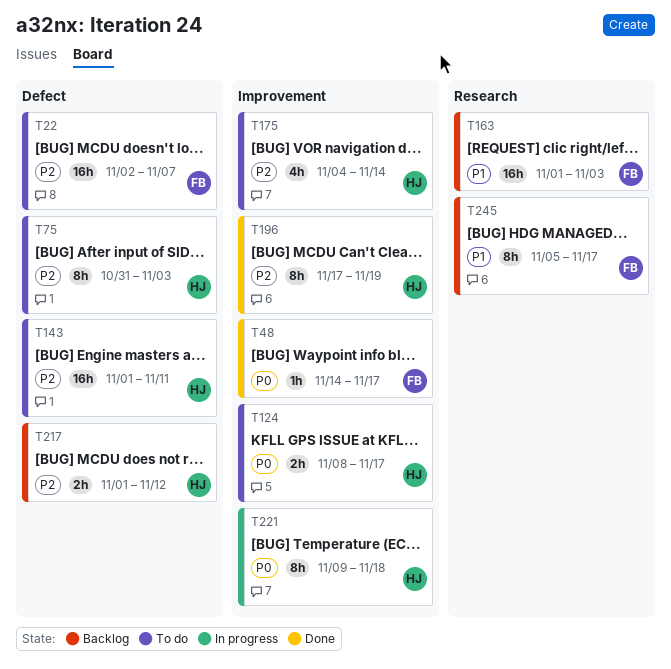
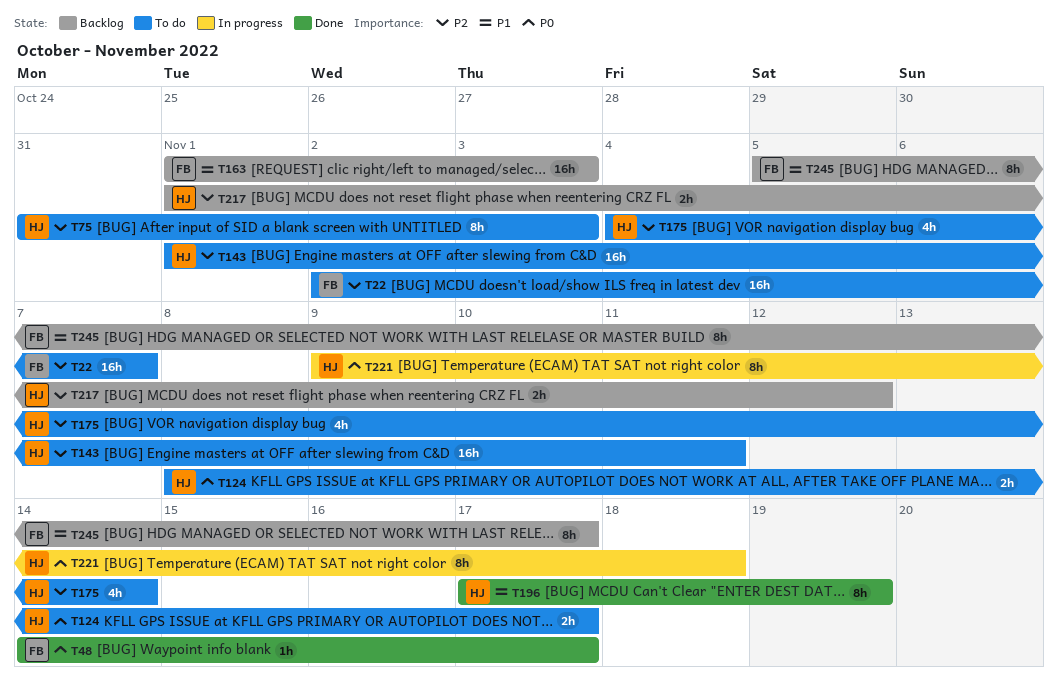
T196, priority: P2 -> P1

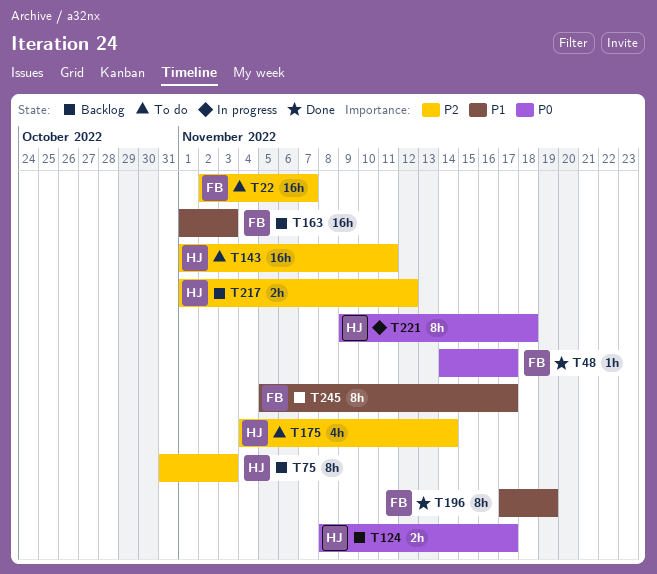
T75, status: To do -> Backlog
T124, status: To do -> Backlog
T196, owner: HJ -> FB

